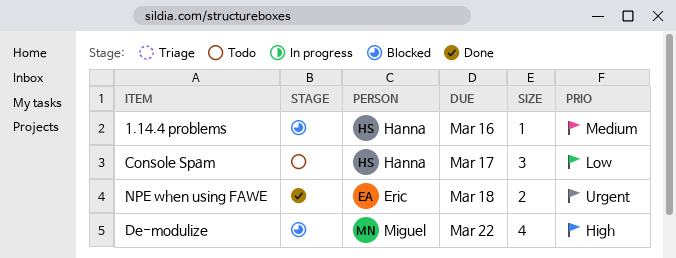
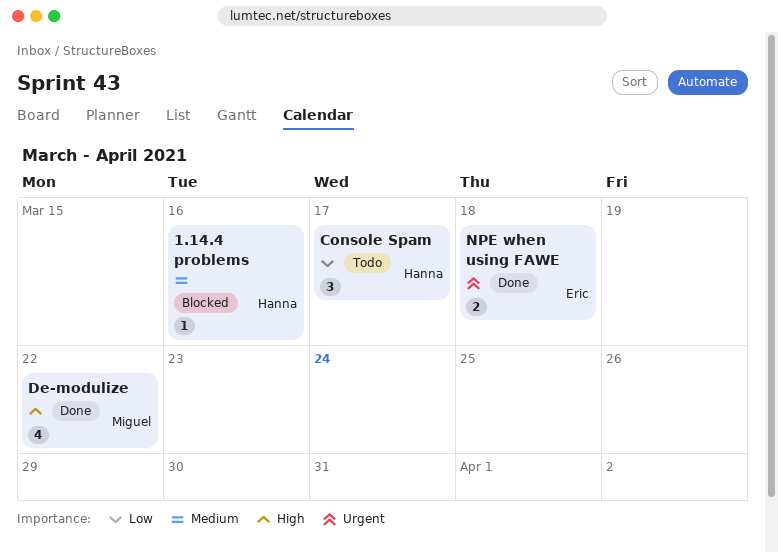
De-modulize, status: Blocked -> Done

